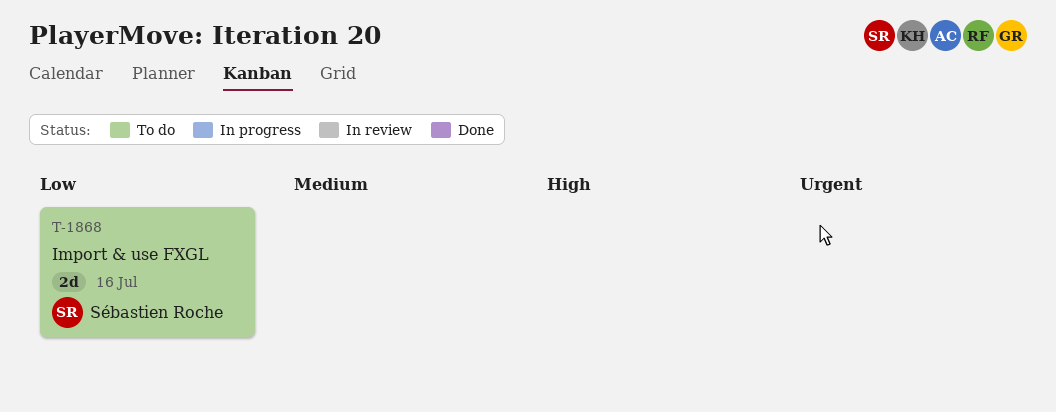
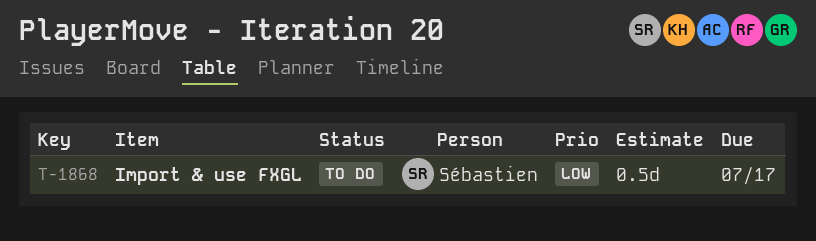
T-1868, estimate: 2d -> 0.5d
T-1868, due: Jul 16 -> Jul 17

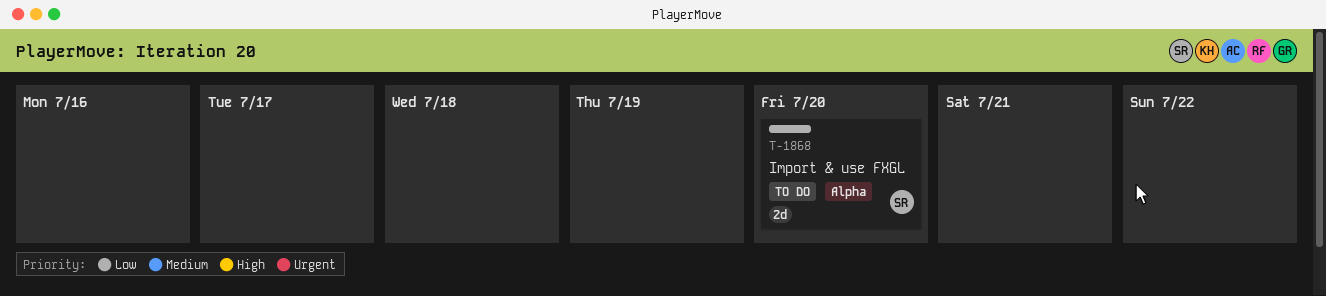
T-1868, estimate: 0.5d -> 2d
T-1868, due: Jul 17 -> Jul 20

